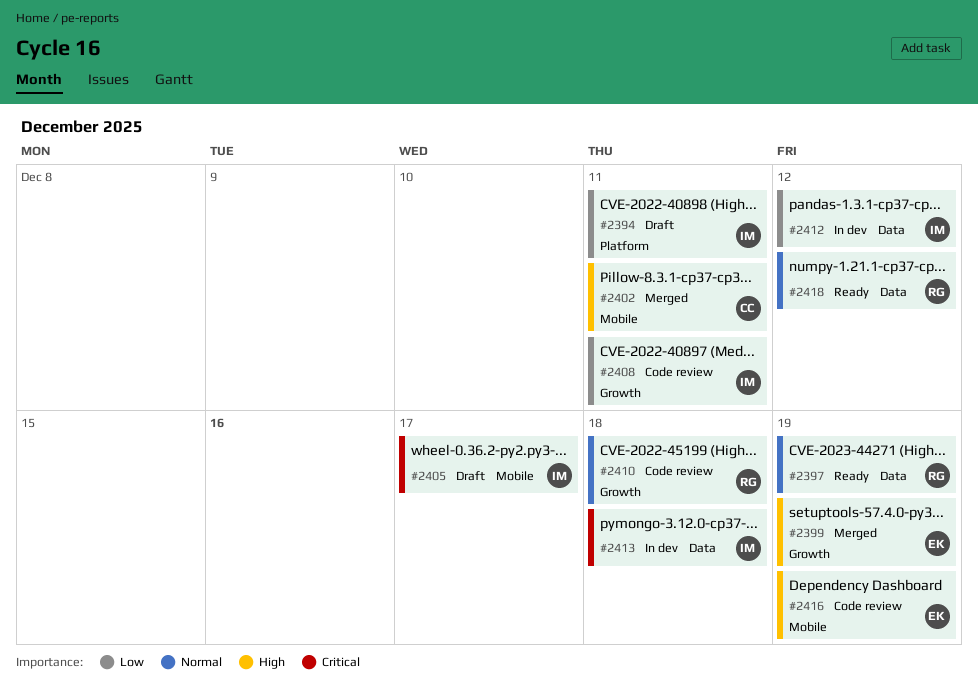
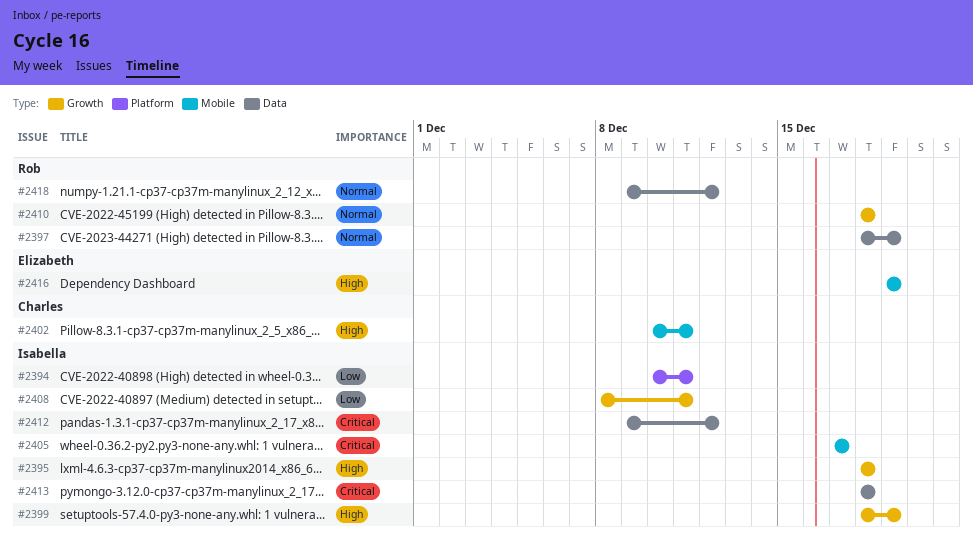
#2395: none -> present
#2399, owner: Elizabeth -> Isabella
#2412, priority: Low -> Critical

